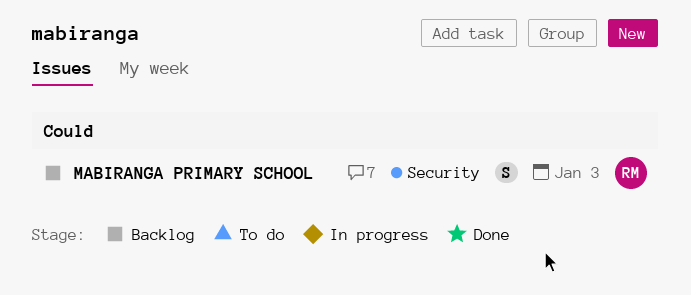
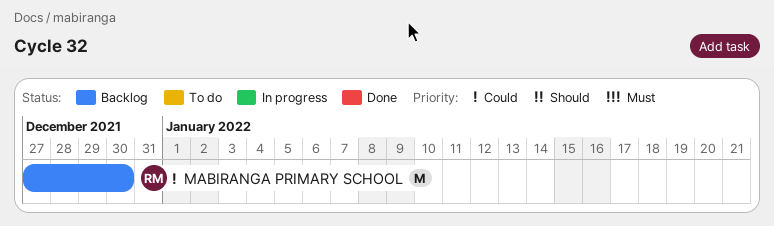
MABIRANGA PRIMARY SCHOOL, estimate: S -> M
MABIRANGA PRIMARY SCHOOL, due: Jan 3 -> Dec 30

